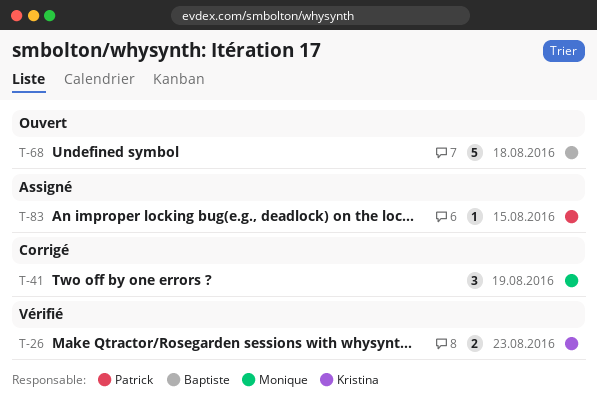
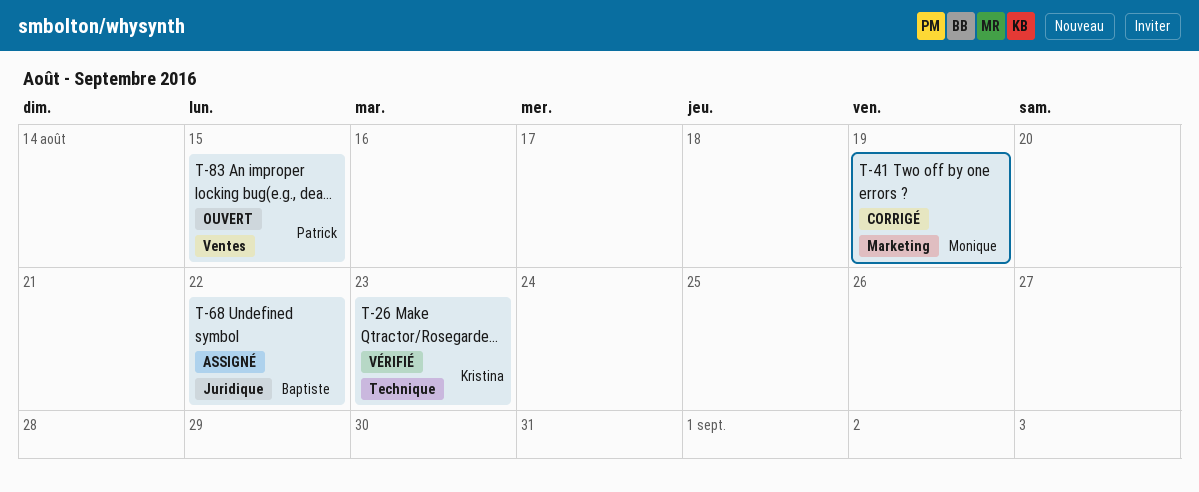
T-68, status: Ouvert -> Assigné
T-68, due: Aug 18 -> Aug 22
T-83, status: Assigné -> Ouvert

